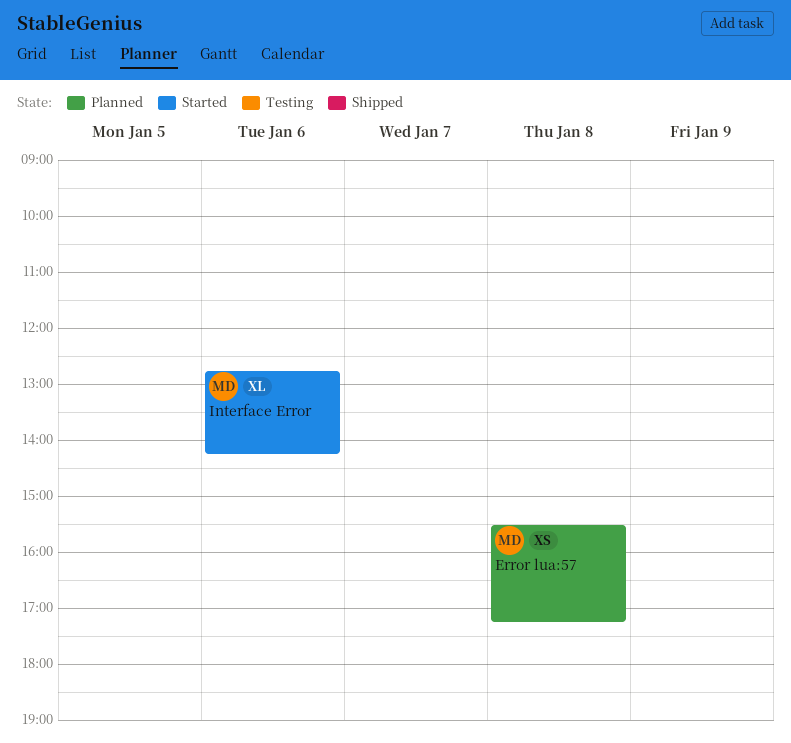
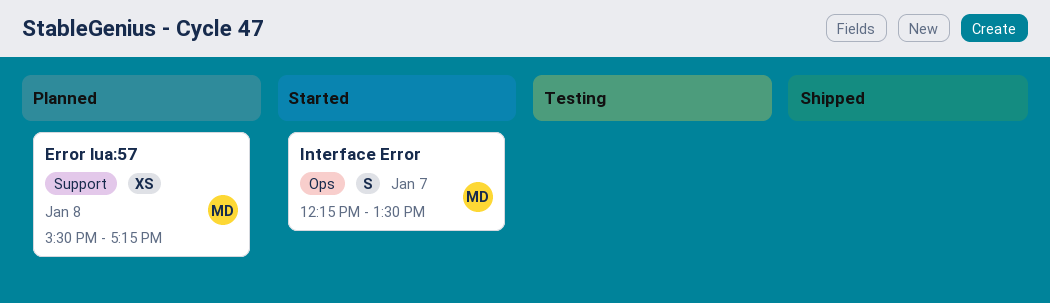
Interface Error, estimate: XL -> S
Interface Error, day: Jan 6 -> Jan 7
Interface Error, begins: 12:45 -> 12:15
Interface Error, ends: 14:15 -> 13:30

